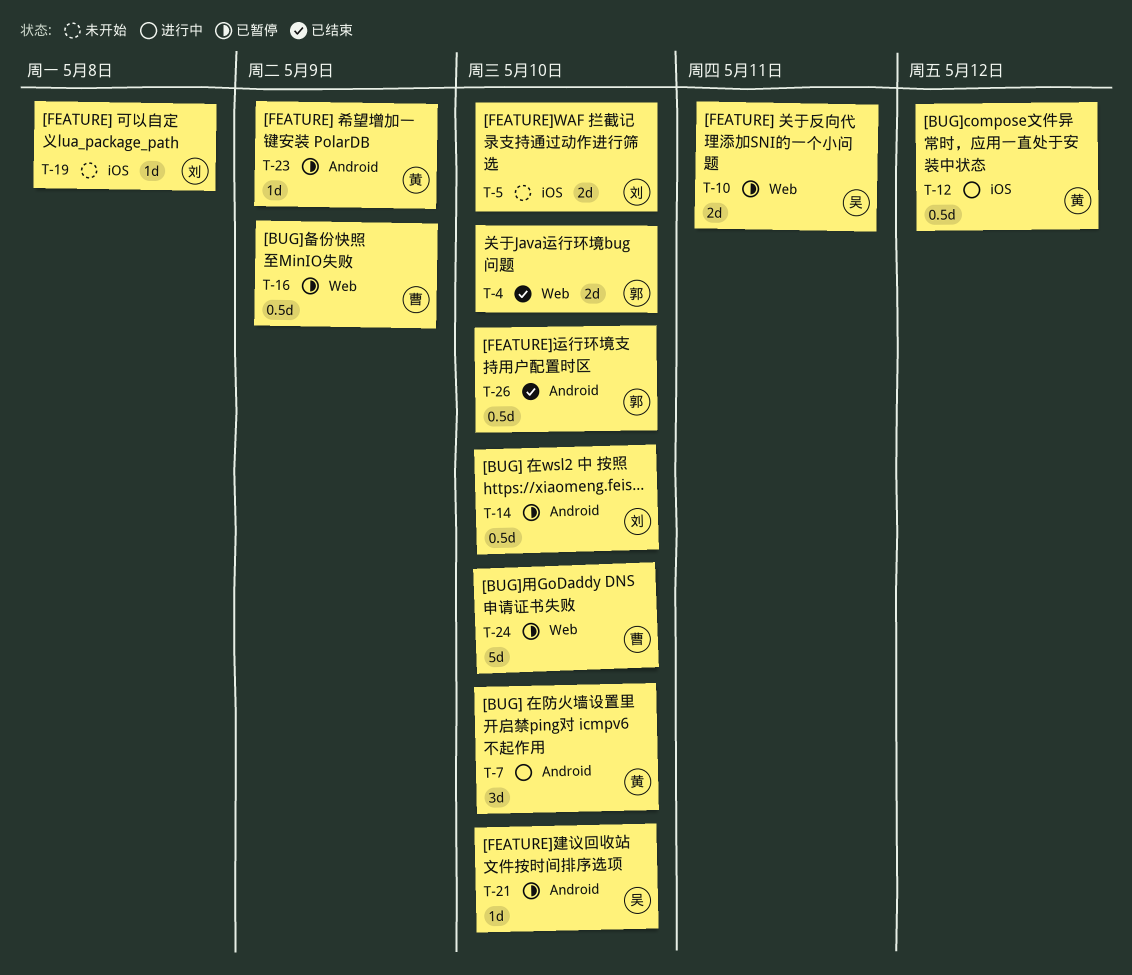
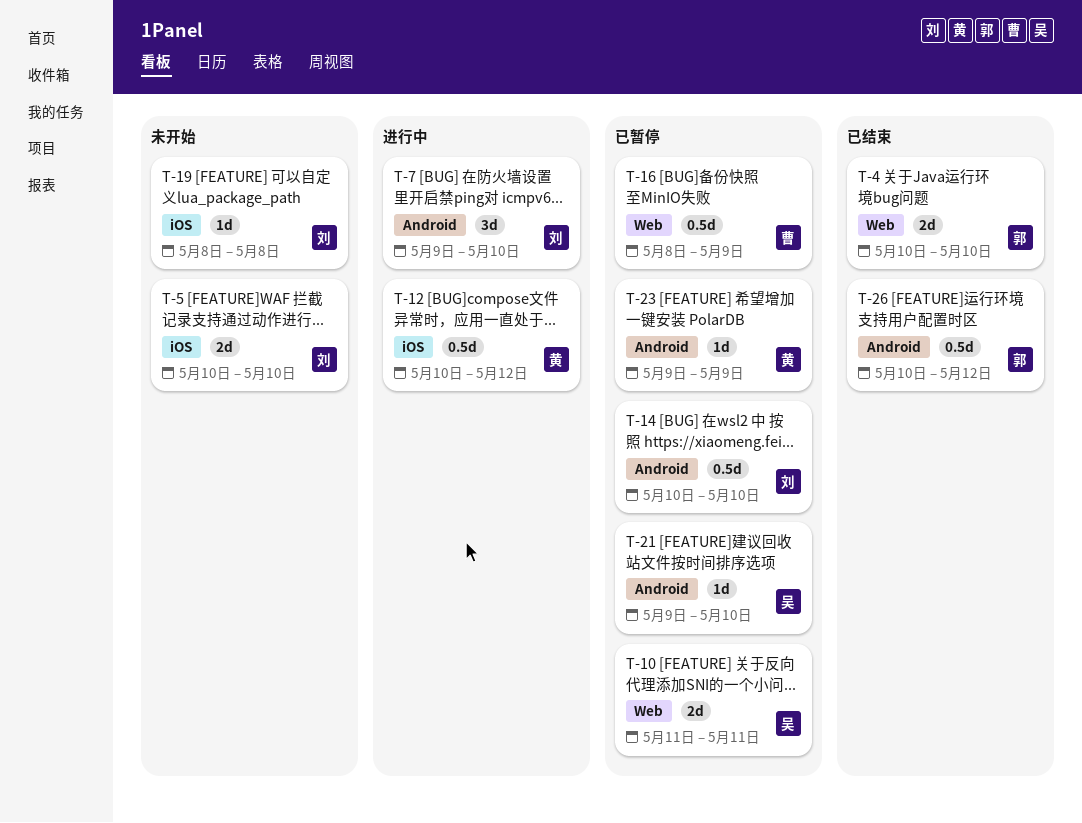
T-7, owner: 黄 -> 刘
T-24: present -> none
T-26, due: May 10 -> May 12

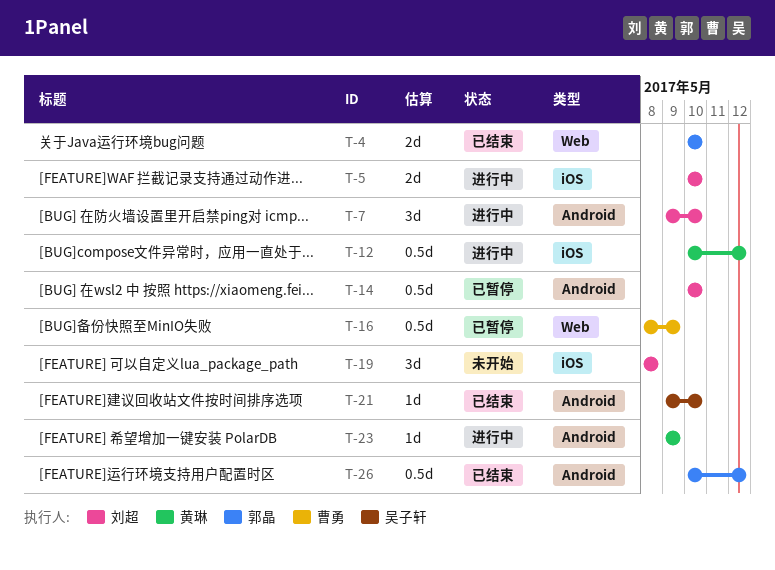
T-5, status: 未开始 -> 进行中
T-10: present -> none
T-19, estimate: 1d -> 3d
T-21, status: 已暂停 -> 已结束
T-23, status: 已暂停 -> 进行中

